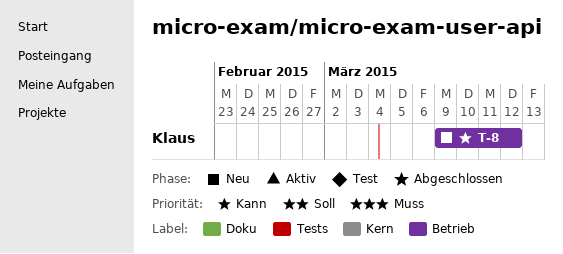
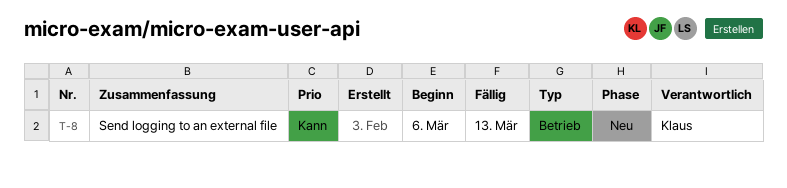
T-8, start: Mar 9 -> Mar 6
T-8, due: Mar 12 -> Mar 13

